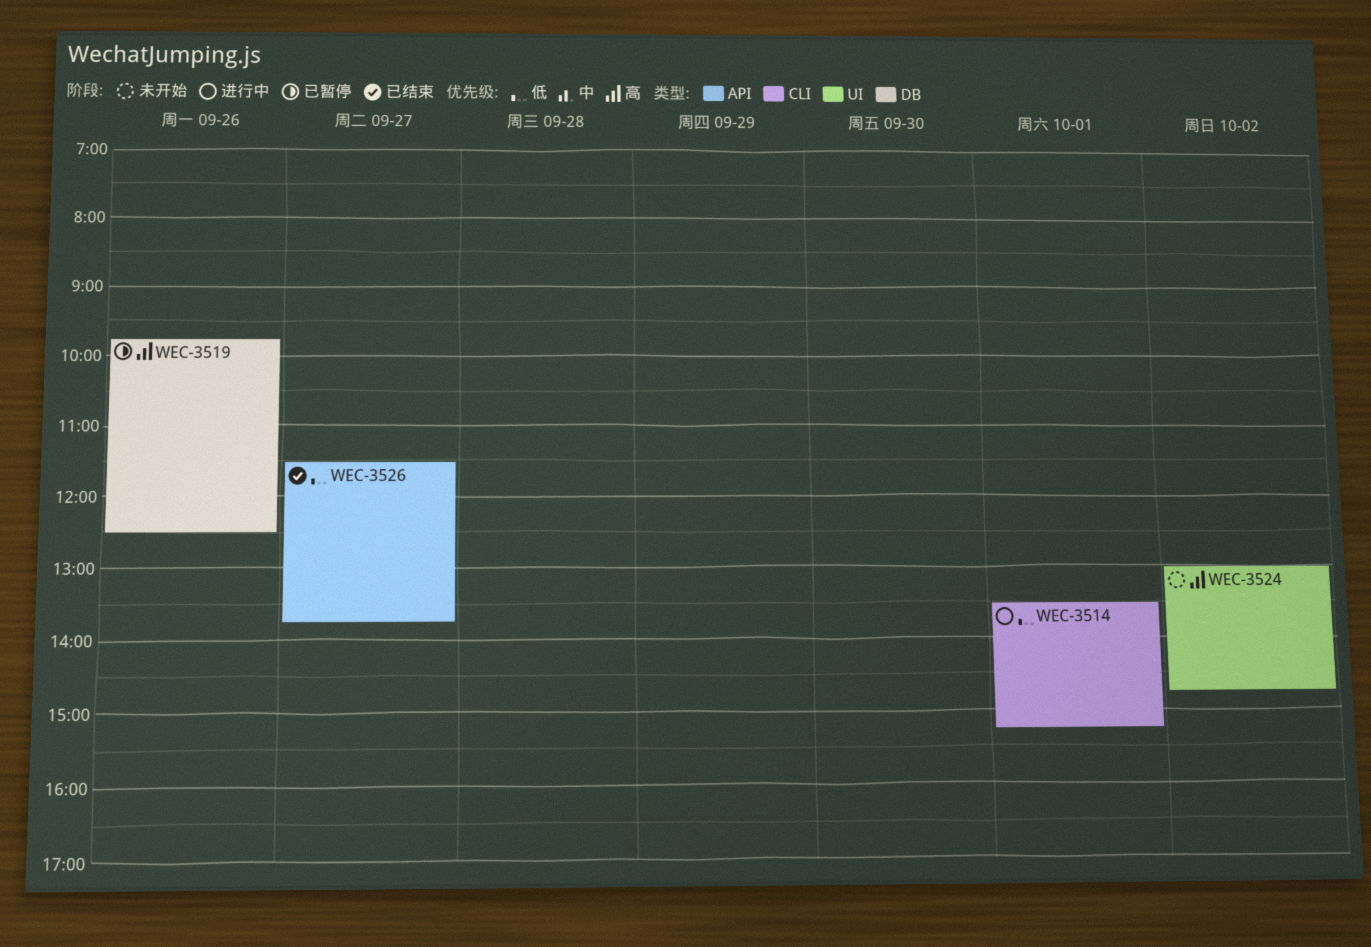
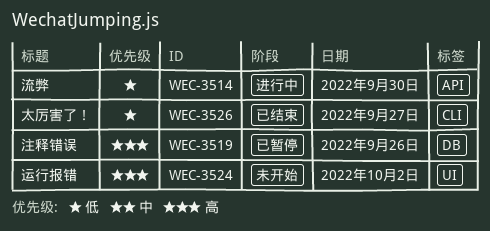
WEC-3514, label: CLI -> API
WEC-3514, day: Oct 1 -> Sep 30
WEC-3526, label: API -> CLI

